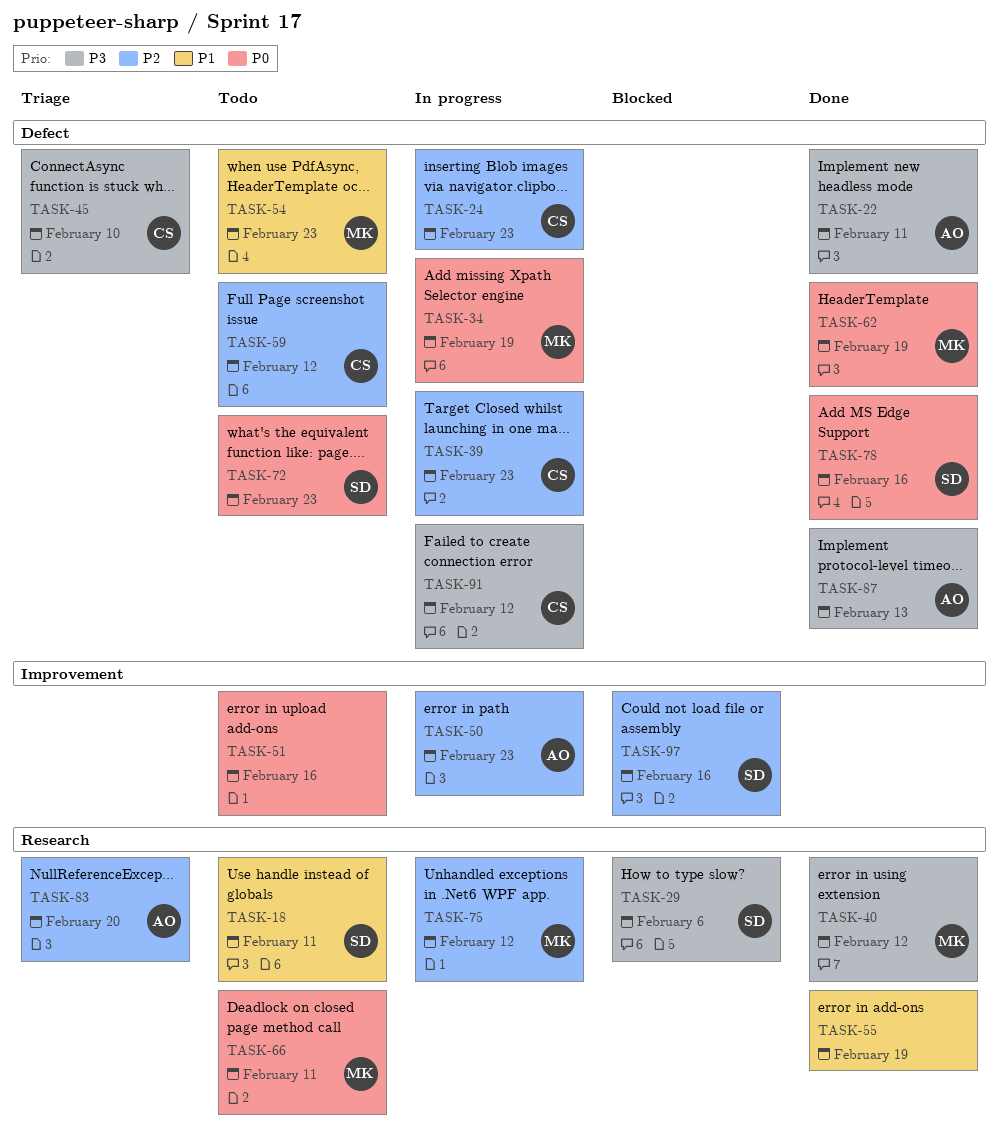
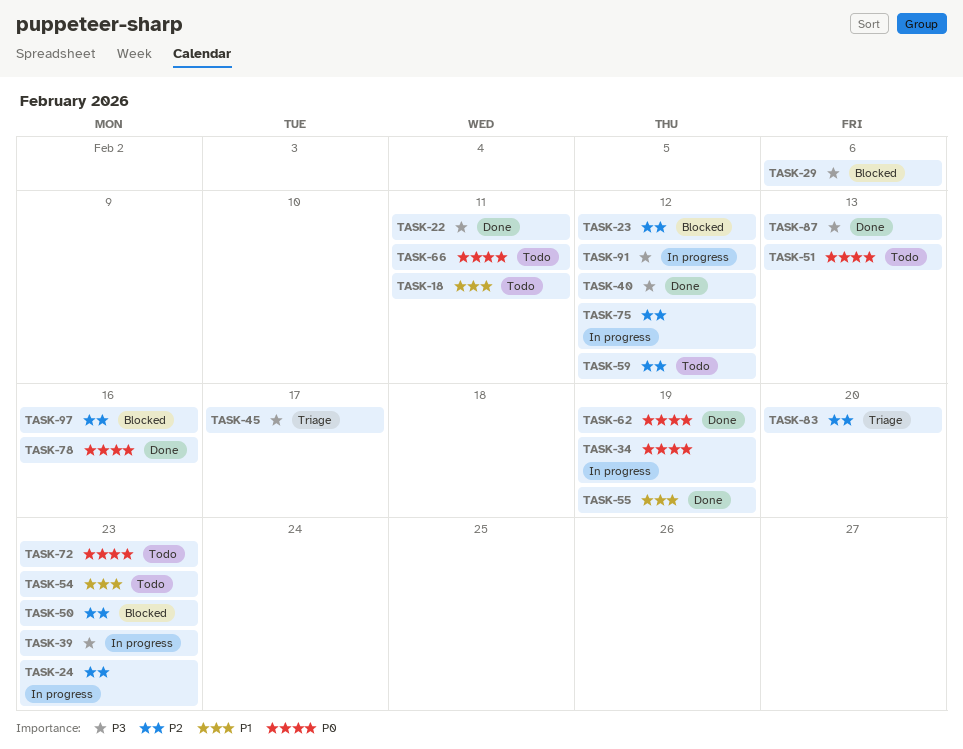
TASK-23: none -> present
TASK-39, priority: P2 -> P3
TASK-45, due: Feb 10 -> Feb 17
TASK-50, status: In progress -> Blocked
TASK-51, due: Feb 16 -> Feb 13

